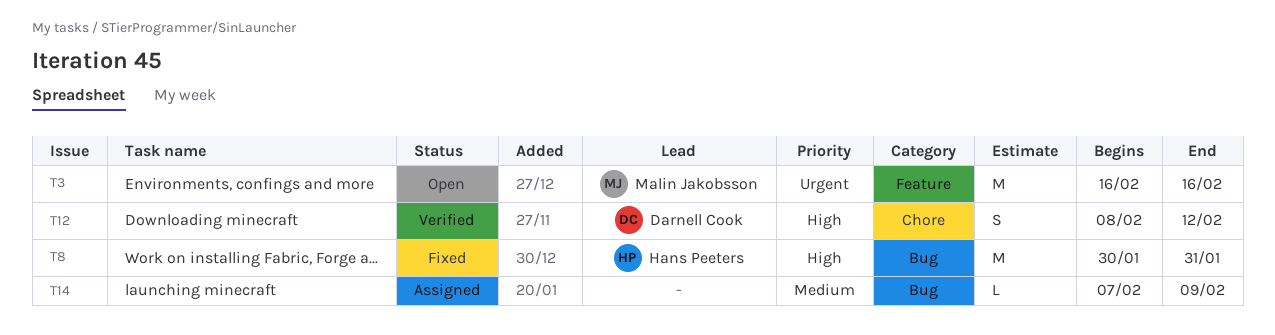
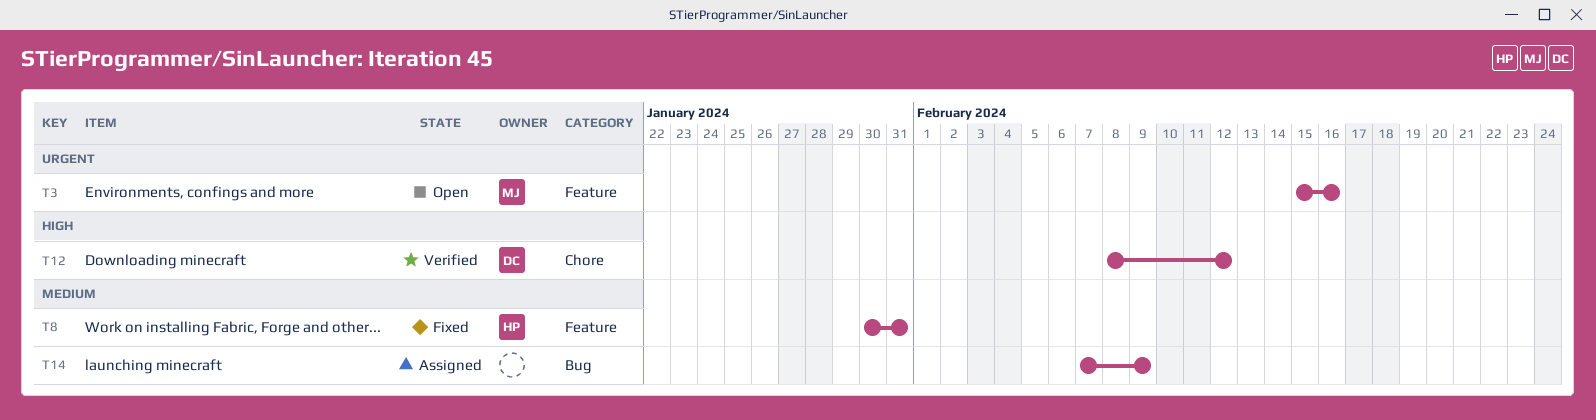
T3, start: Feb 16 -> Feb 15
T8, priority: High -> Medium
T8, label: Bug -> Feature

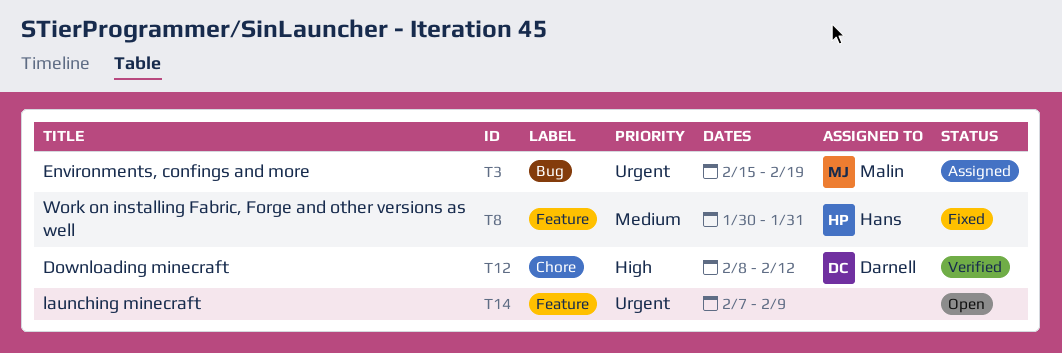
T3, status: Open -> Assigned
T3, label: Feature -> Bug
T3, due: Feb 16 -> Feb 19
T14, status: Assigned -> Open
T14, priority: Medium -> Urgent
T14, label: Bug -> Feature

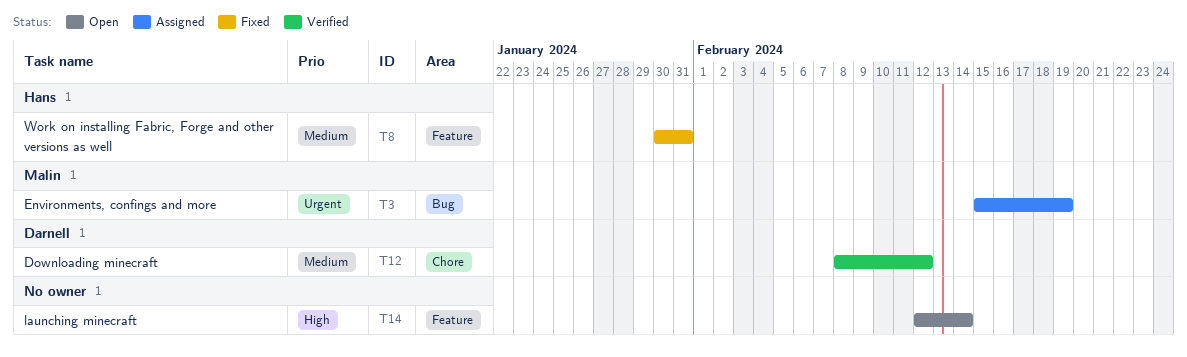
T12, priority: High -> Medium
T14, priority: Urgent -> High
T14, start: Feb 7 -> Feb 12
T14, due: Feb 9 -> Feb 14

